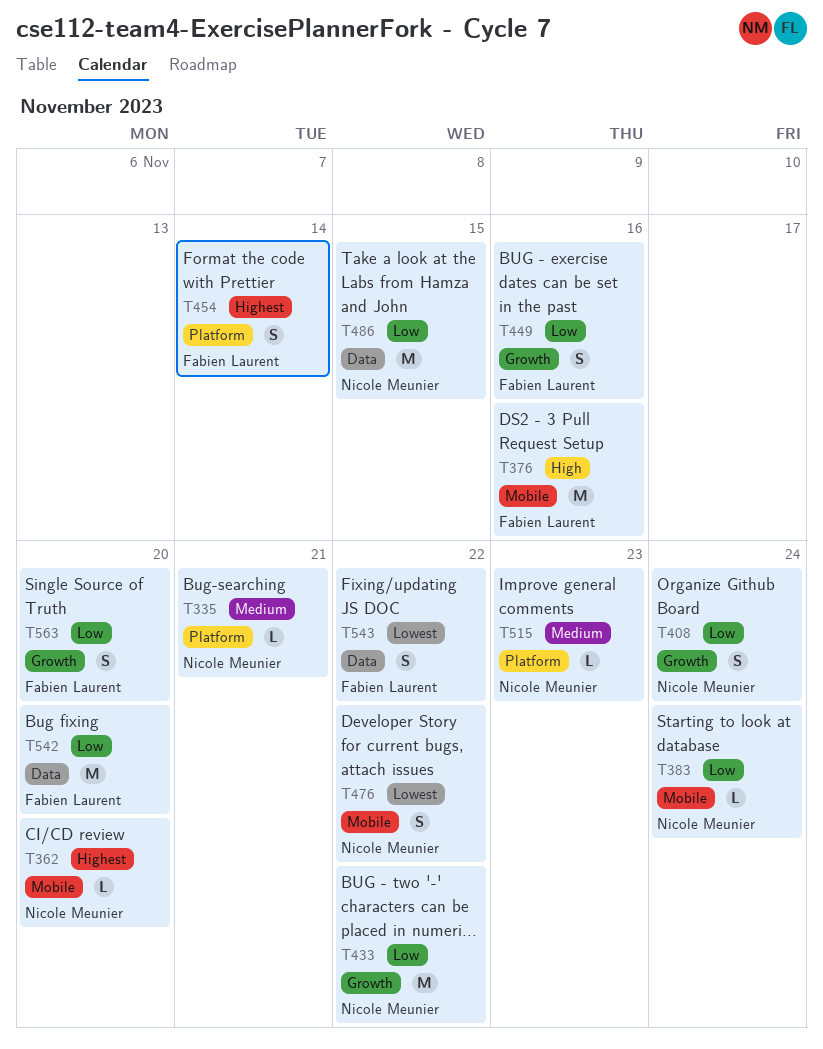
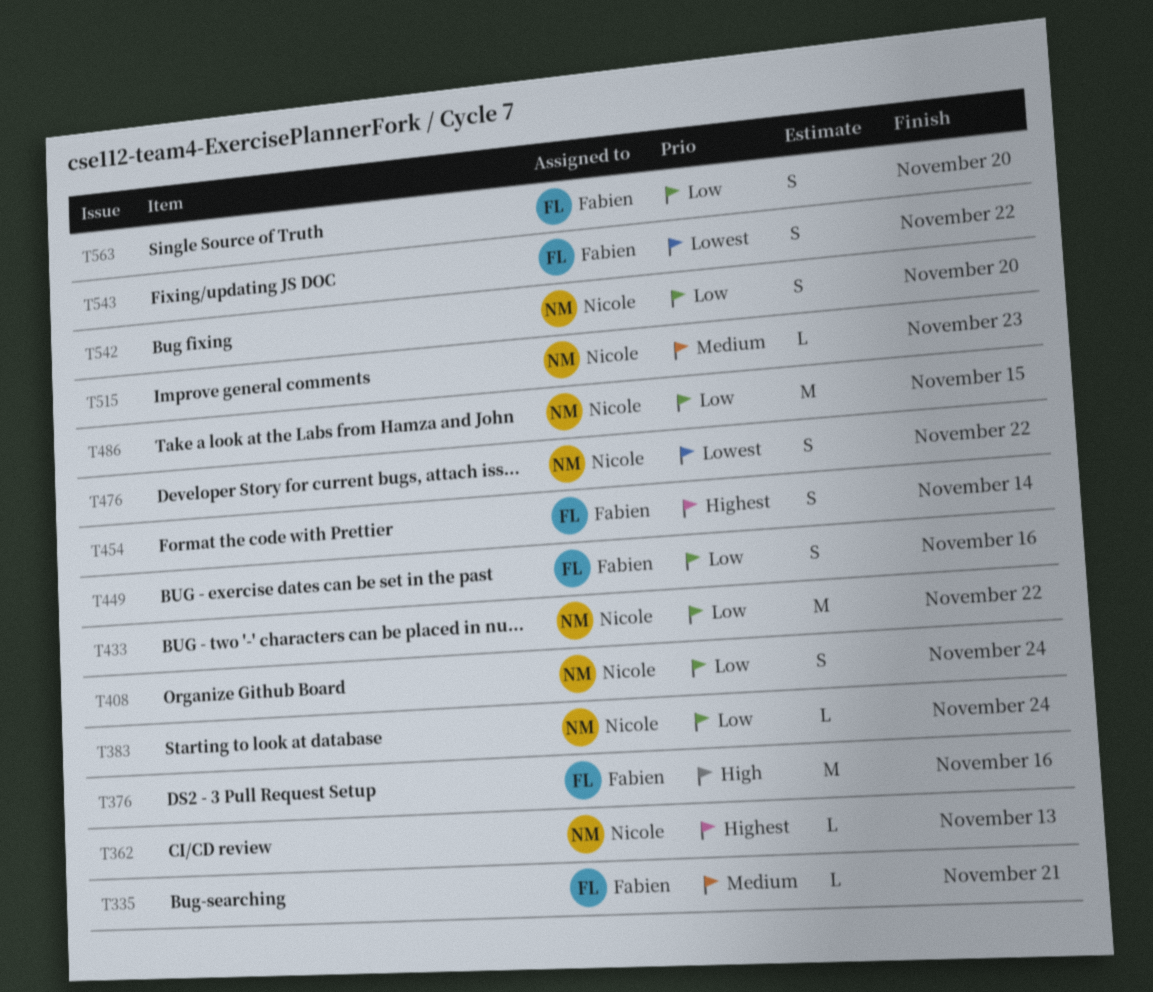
T335, owner: Nicole Meunier -> Fabien Laurent
T362, due: Nov 20 -> Nov 13
T542, owner: Fabien Laurent -> Nicole Meunier
T542, estimate: M -> S

